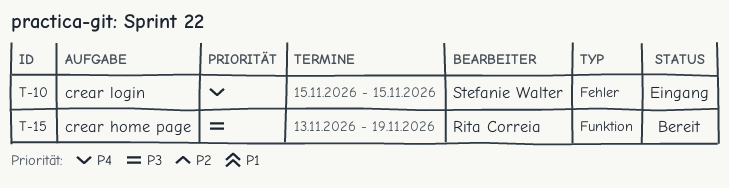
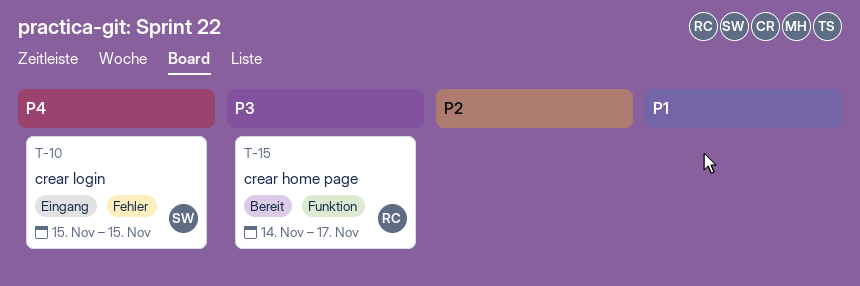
T-15, start: Nov 13 -> Nov 14
T-15, due: Nov 19 -> Nov 17

